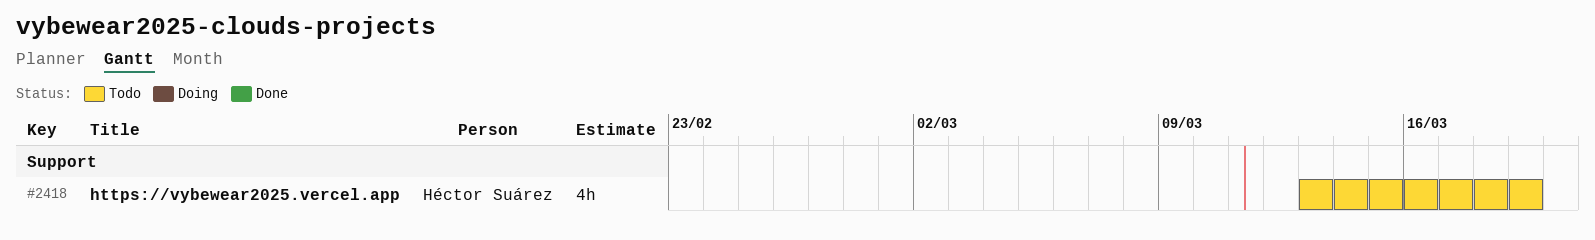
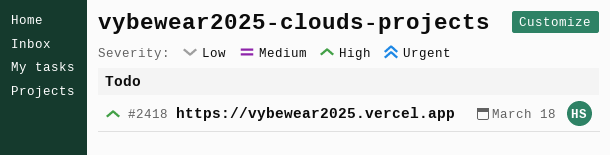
#2418, due: Mar 19 -> Mar 18

